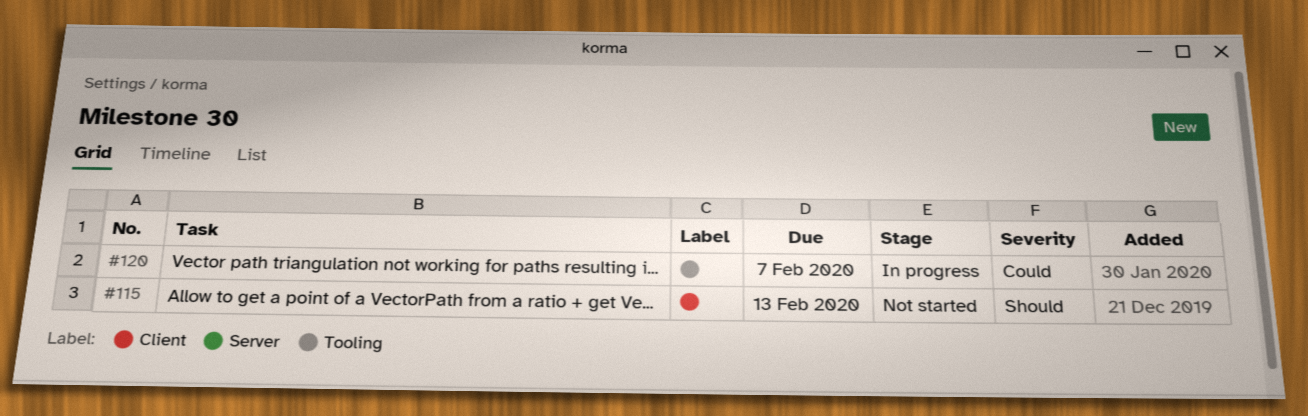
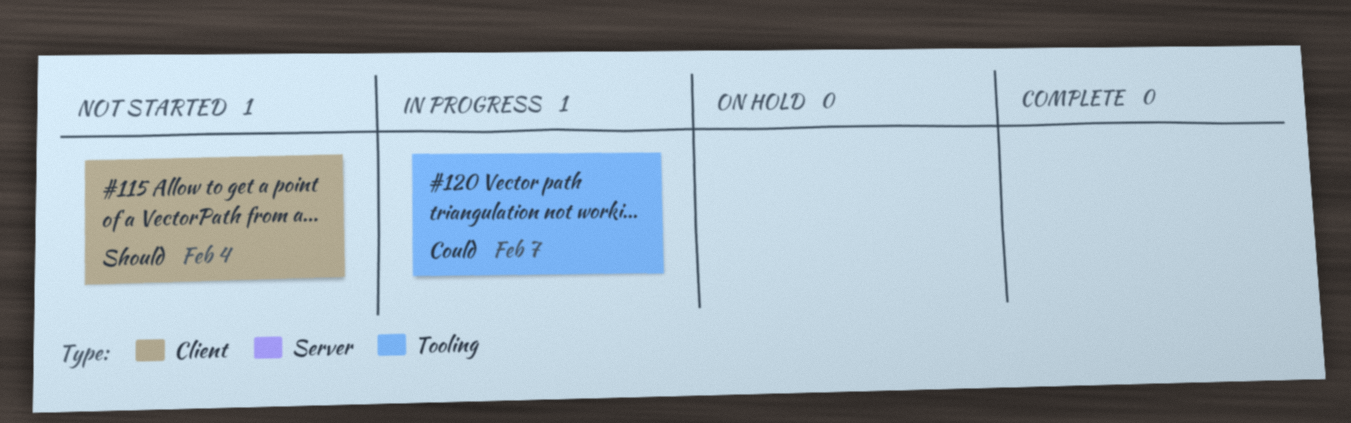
#115, due: Feb 13 -> Feb 4

